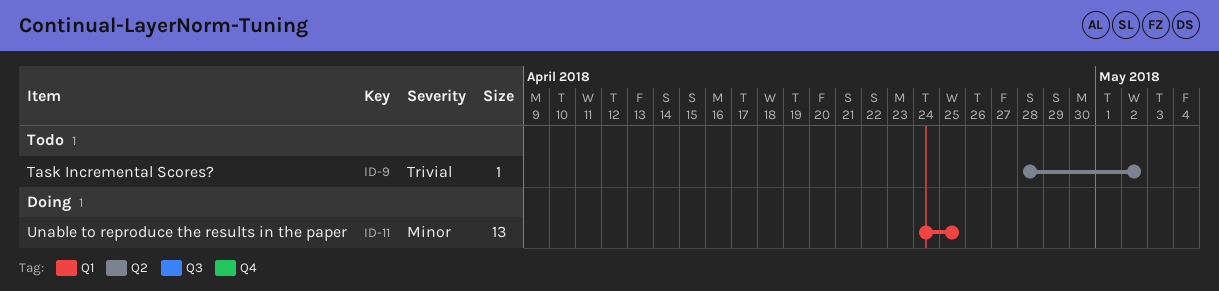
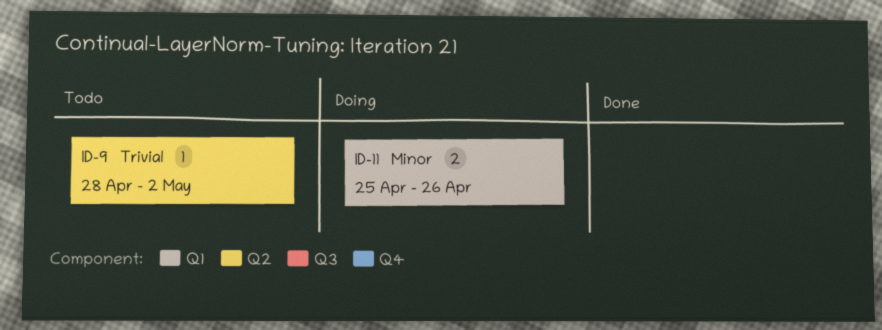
ID-11, estimate: 13 -> 2
ID-11, start: Apr 24 -> Apr 25
ID-11, due: Apr 25 -> Apr 26

